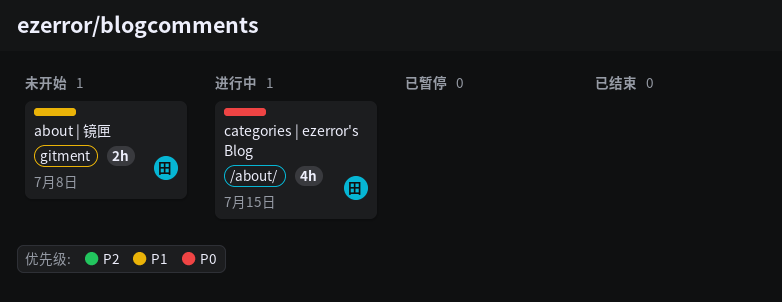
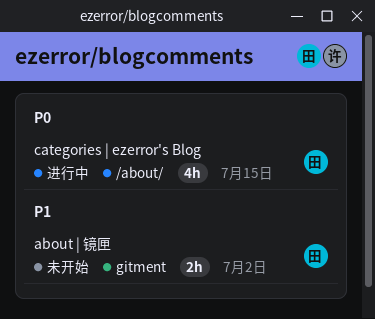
about | 镜匣, due: Jul 8 -> Jul 2

